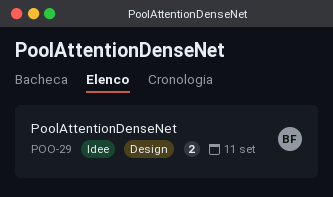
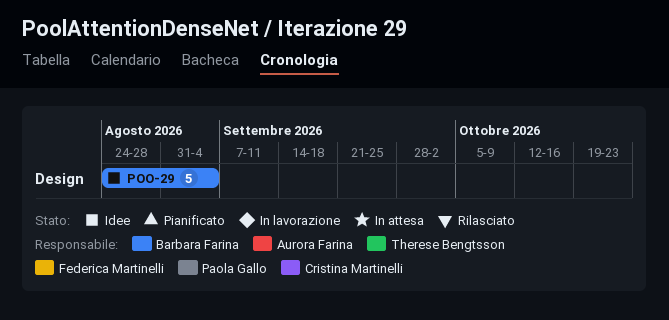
POO-29, estimate: 2 -> 5
POO-29, due: Sep 11 -> Sep 4

